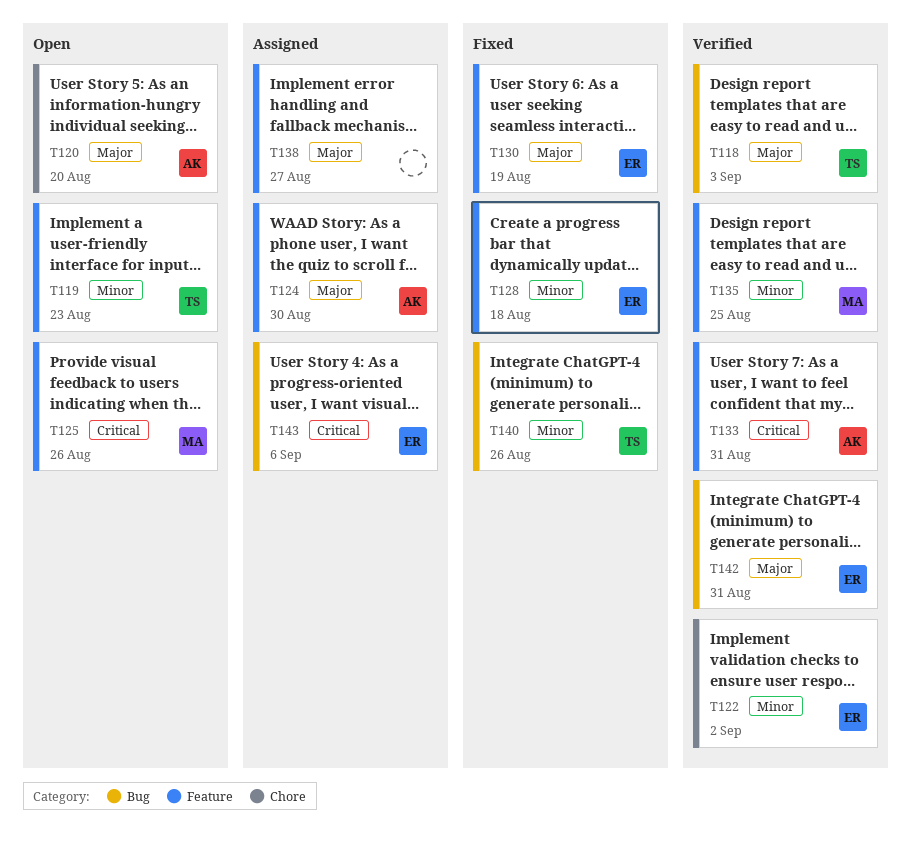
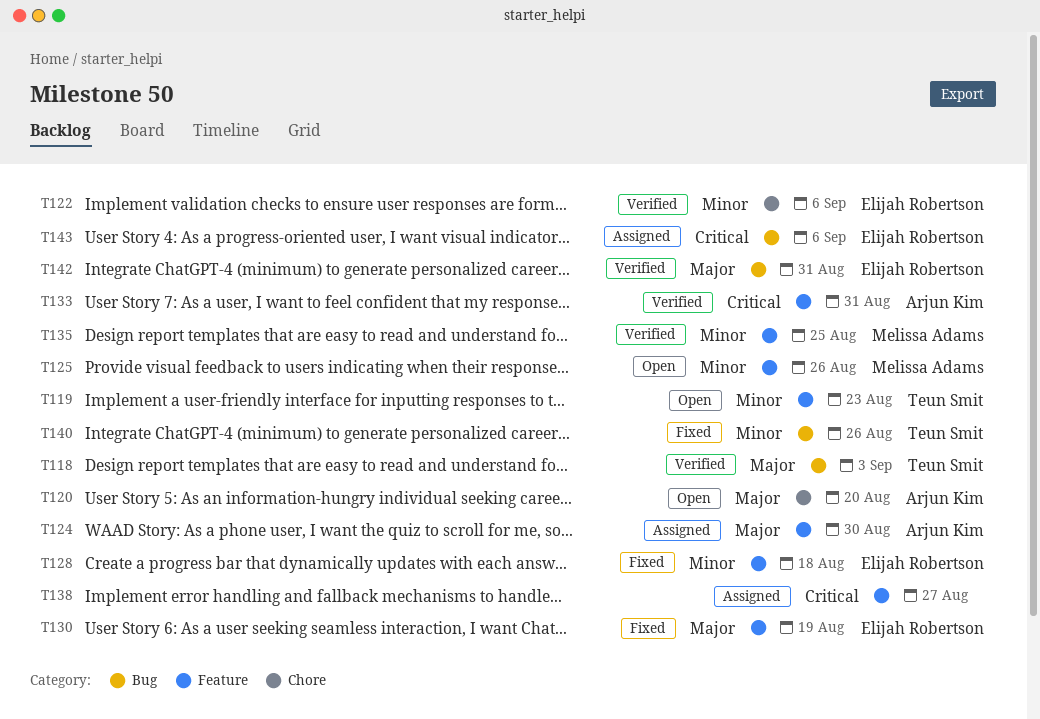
T122, due: Sep 2 -> Sep 6
T125, priority: Critical -> Minor
T138, priority: Major -> Critical

